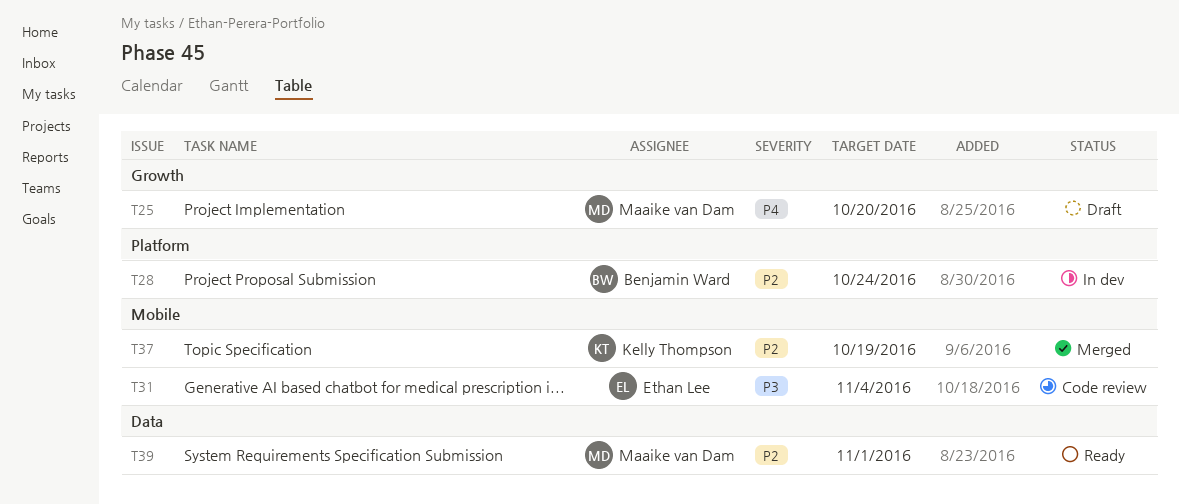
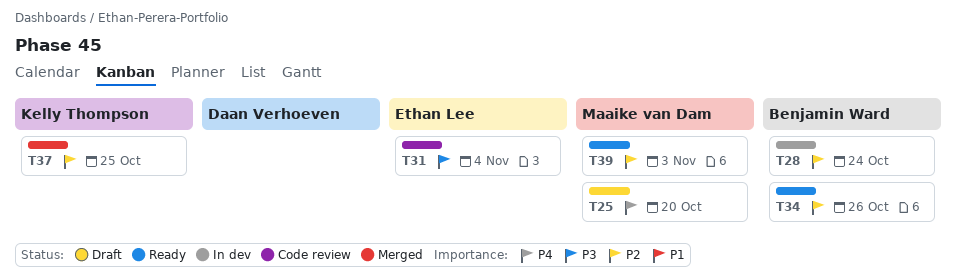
T34: none -> present
T37, due: Oct 19 -> Oct 25
T39, due: Nov 1 -> Nov 3

